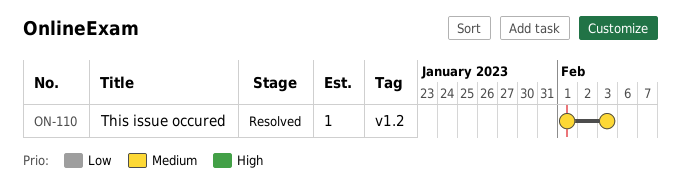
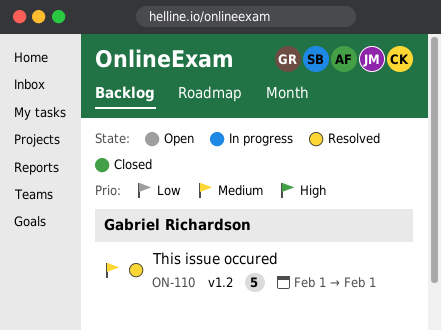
ON-110, estimate: 1 -> 5
ON-110, due: Feb 3 -> Feb 1

